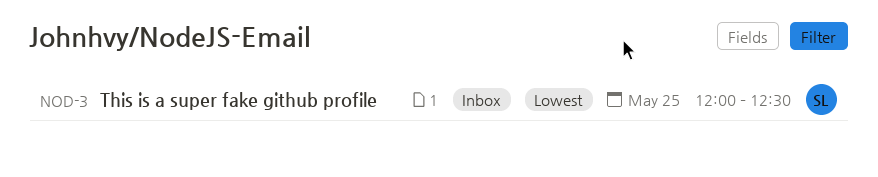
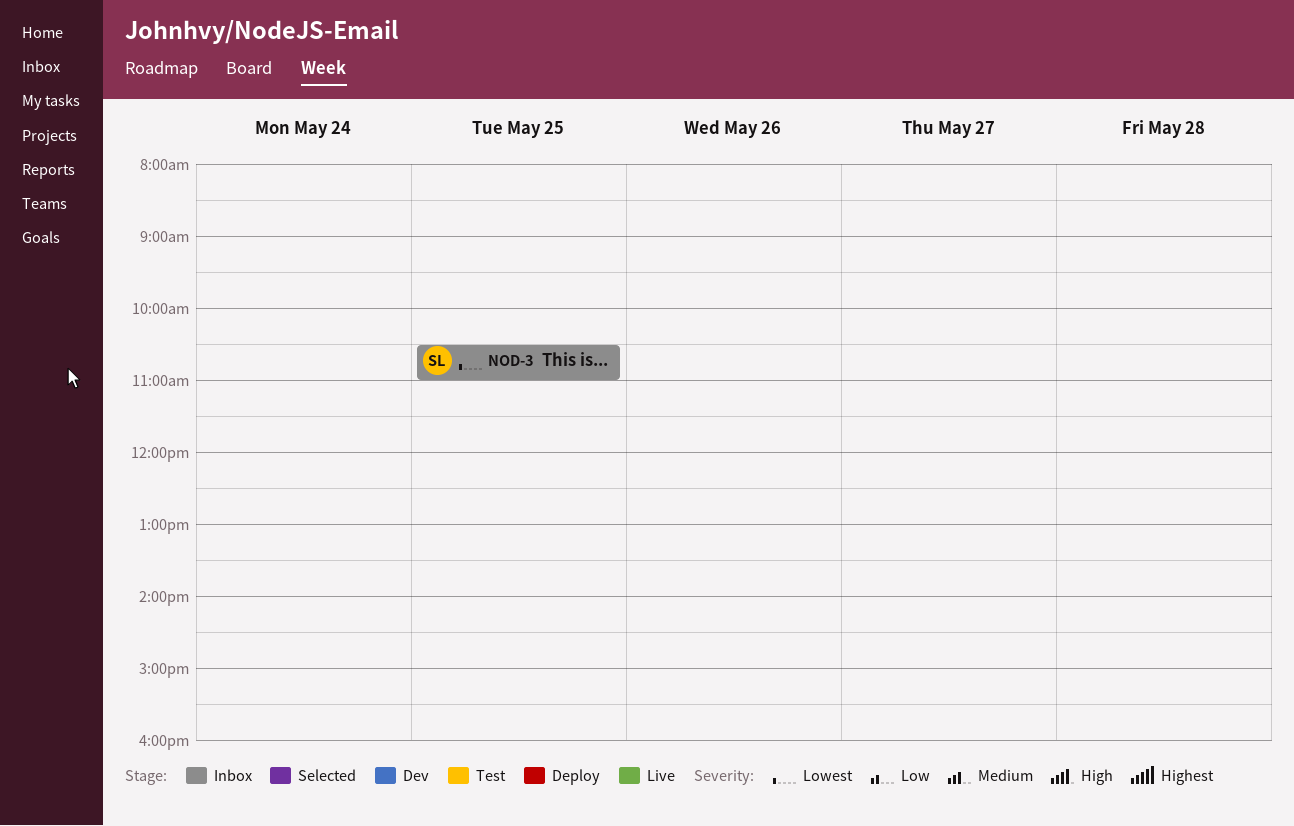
NOD-3, begins: 12:00 -> 10:30
NOD-3, ends: 12:30 -> 11:00

